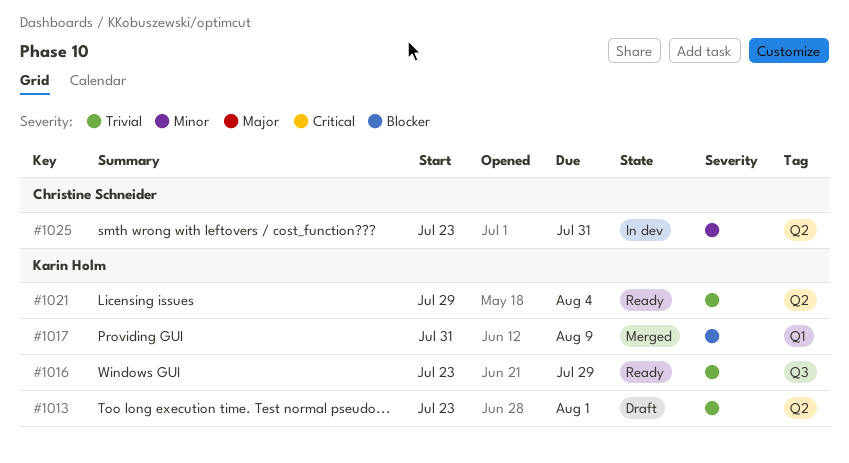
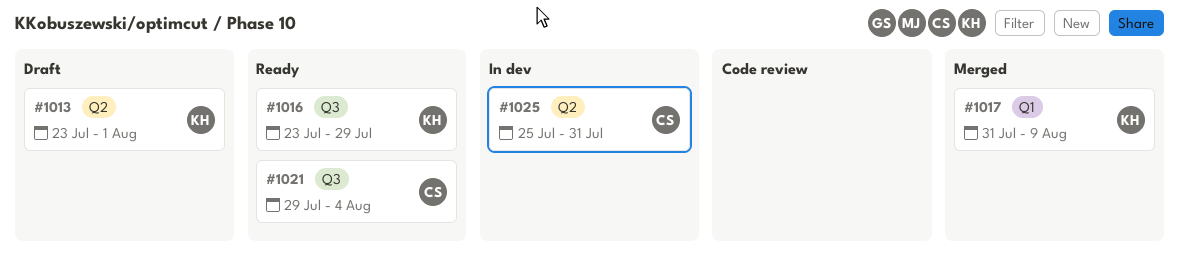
#1021, owner: Karin Holm -> Christine Schneider
#1021, label: Q2 -> Q3
#1025, start: Jul 23 -> Jul 25

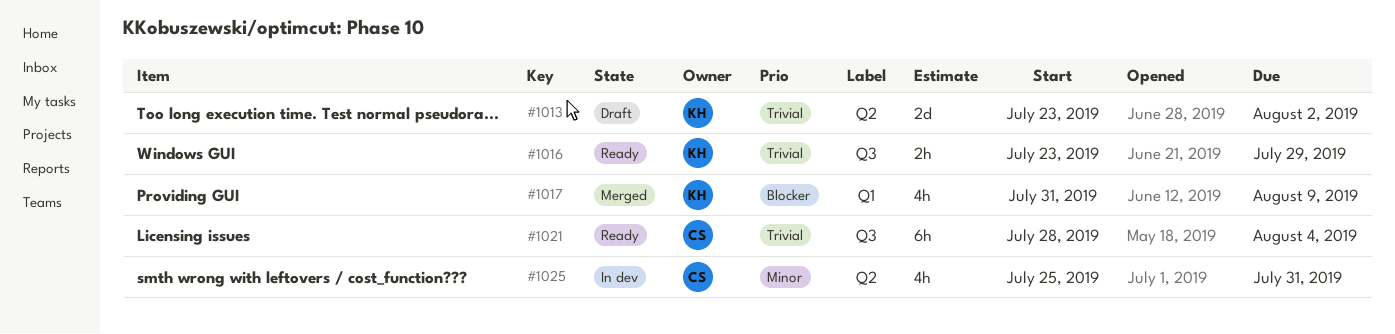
#1013, due: Aug 1 -> Aug 2
#1021, start: Jul 29 -> Jul 28

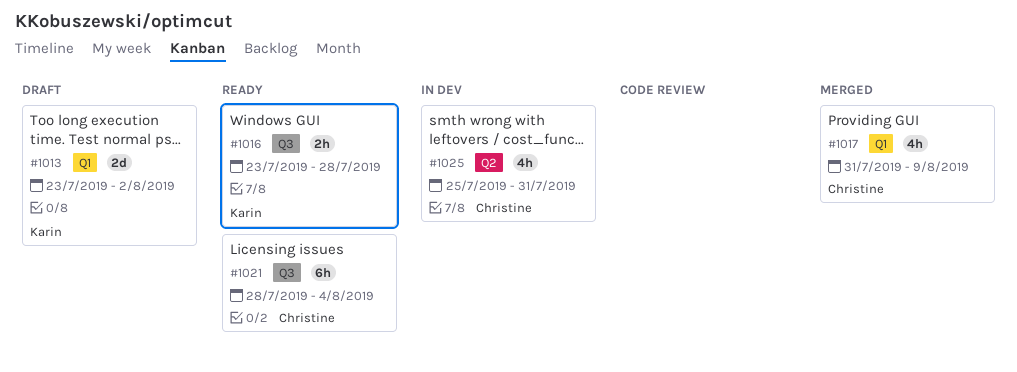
#1013, label: Q2 -> Q1
#1016, due: Jul 29 -> Jul 28
#1017, owner: Karin -> Christine

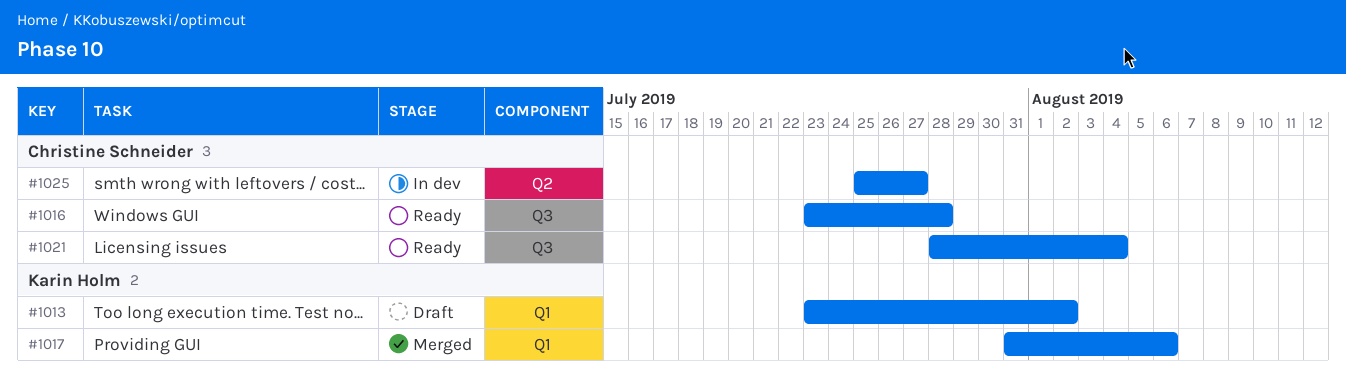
#1016, owner: Karin Holm -> Christine Schneider
#1017, owner: Christine Schneider -> Karin Holm
#1017, due: Aug 9 -> Aug 6
#1025, due: Jul 31 -> Jul 27

